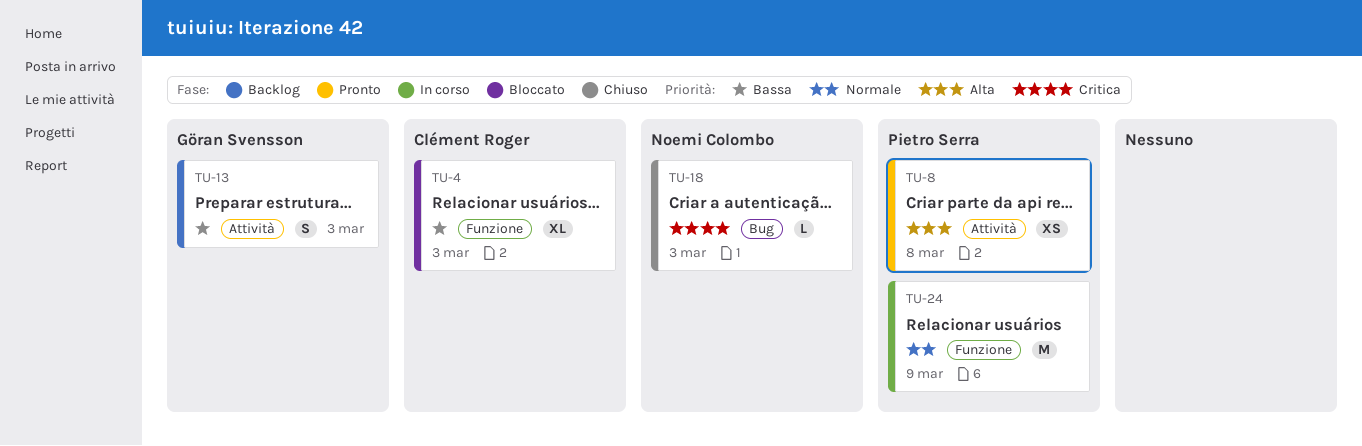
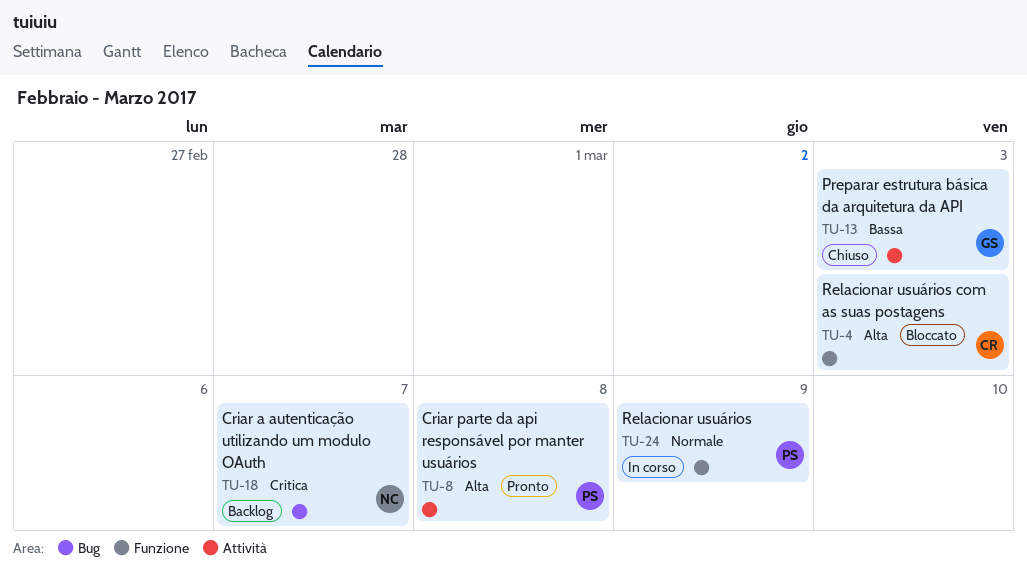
TU-4, priority: Bassa -> Alta
TU-13, status: Backlog -> Chiuso
TU-18, status: Chiuso -> Backlog
TU-18, due: Mar 3 -> Mar 7

